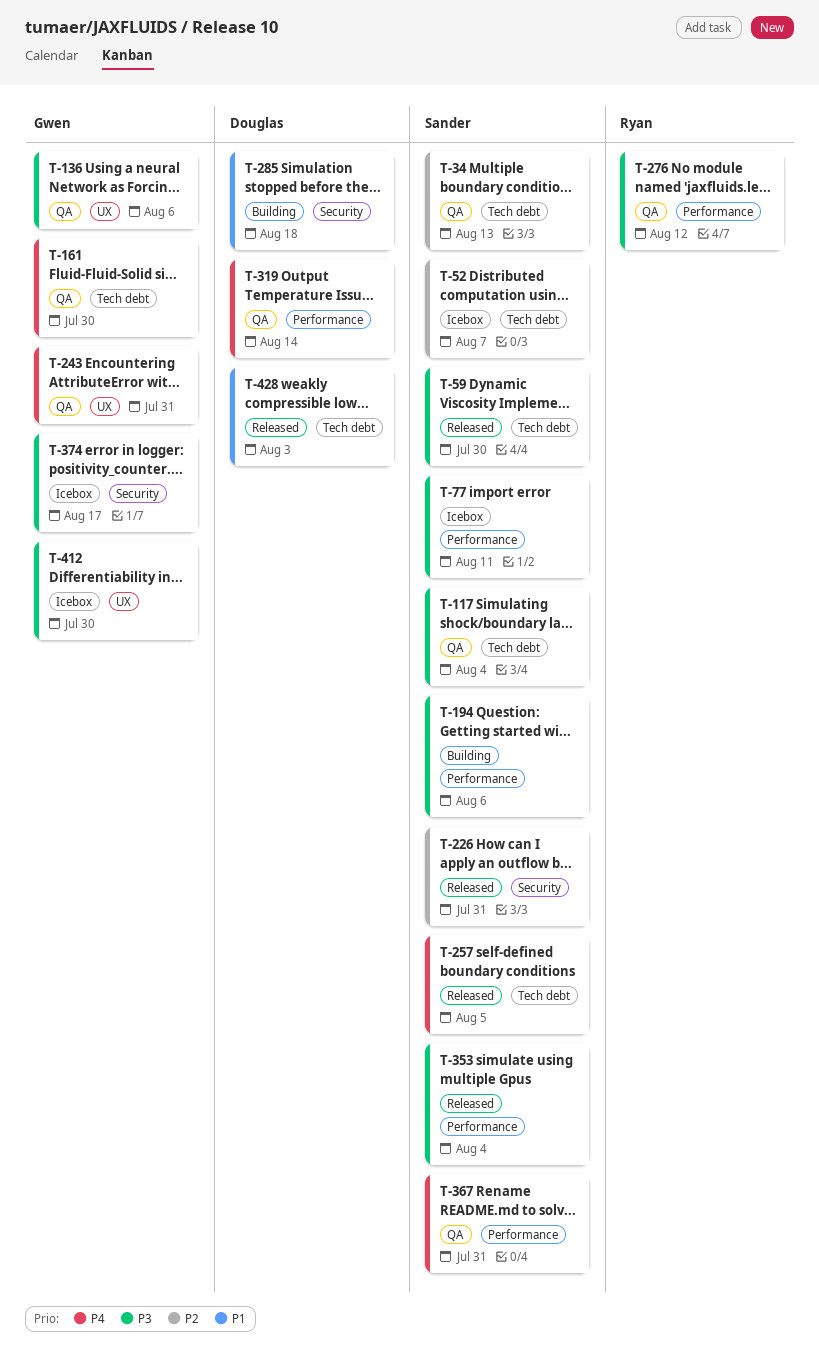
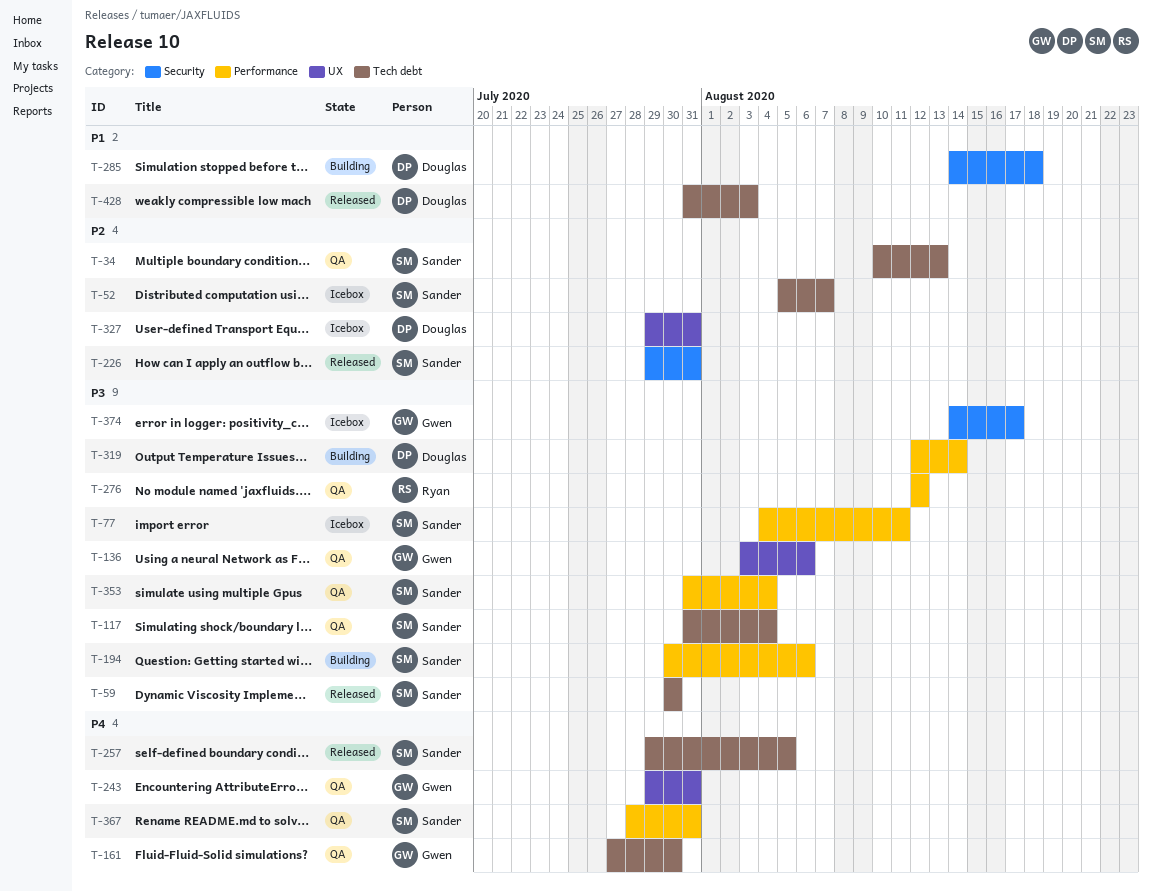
T-319, status: QA -> Building
T-319, priority: P4 -> P3
T-327: none -> present
T-353, status: Released -> QA
T-412: present -> none

